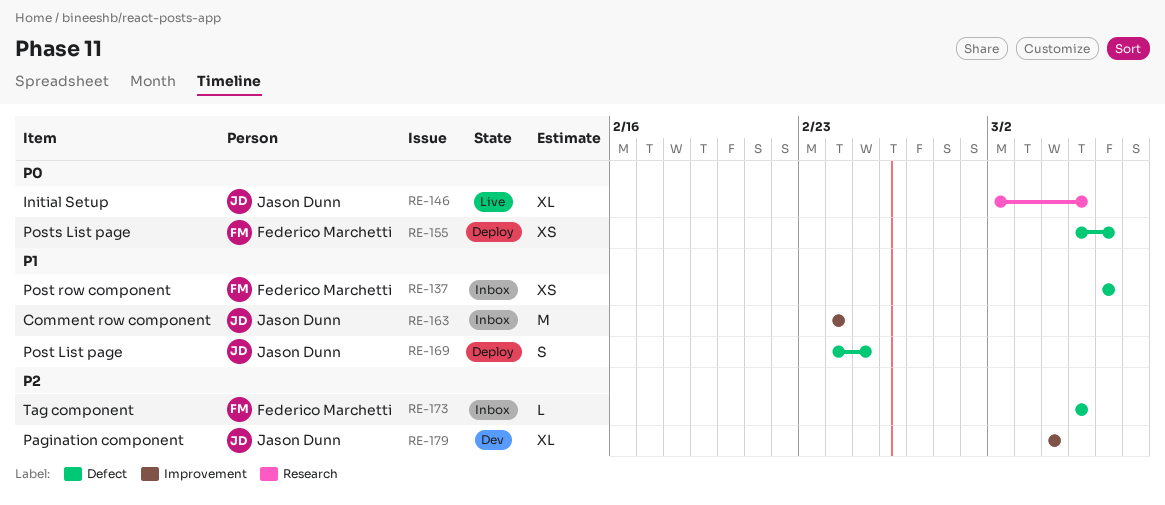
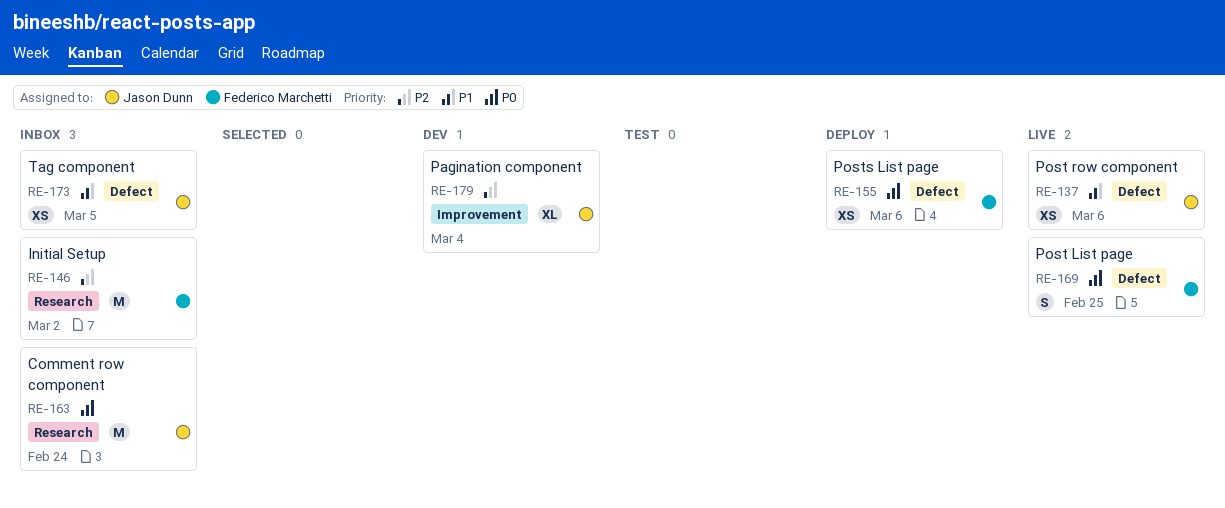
RE-137, status: Inbox -> Live
RE-137, owner: Federico Marchetti -> Jason Dunn
RE-146, status: Live -> Inbox
RE-146, owner: Jason Dunn -> Federico Marchetti
RE-146, priority: P0 -> P2
RE-146, estimate: XL -> M
RE-146, due: Mar 5 -> Mar 2
RE-163, priority: P1 -> P0
RE-163, label: Improvement -> Research
RE-169, status: Deploy -> Live
RE-169, owner: Jason Dunn -> Federico Marchetti
RE-169, priority: P1 -> P0
RE-173, owner: Federico Marchetti -> Jason Dunn
RE-173, priority: P2 -> P1
RE-173, estimate: L -> XS

